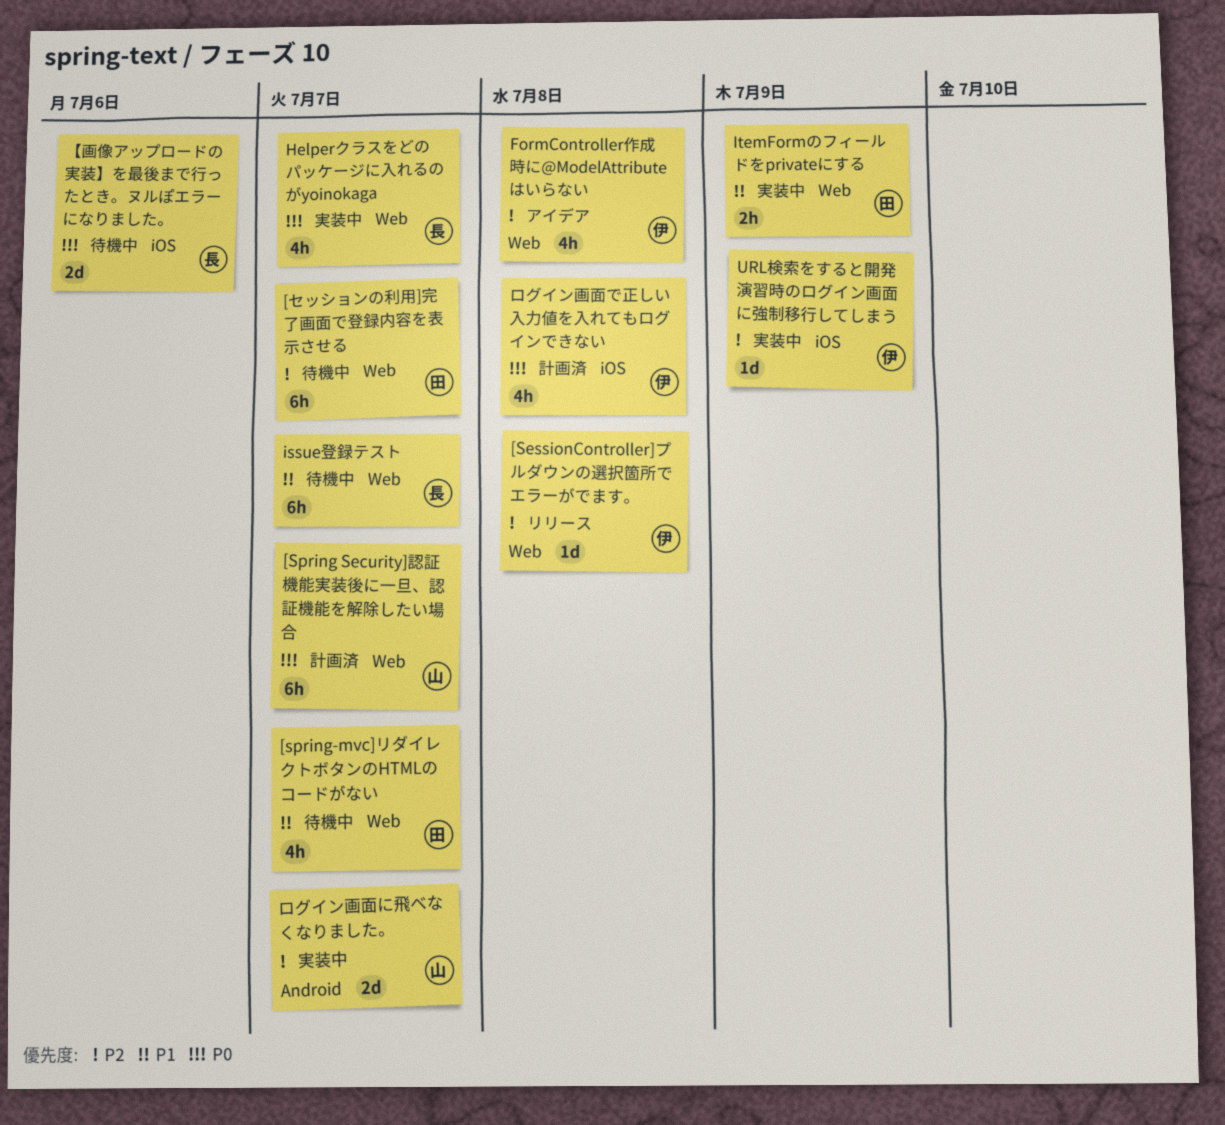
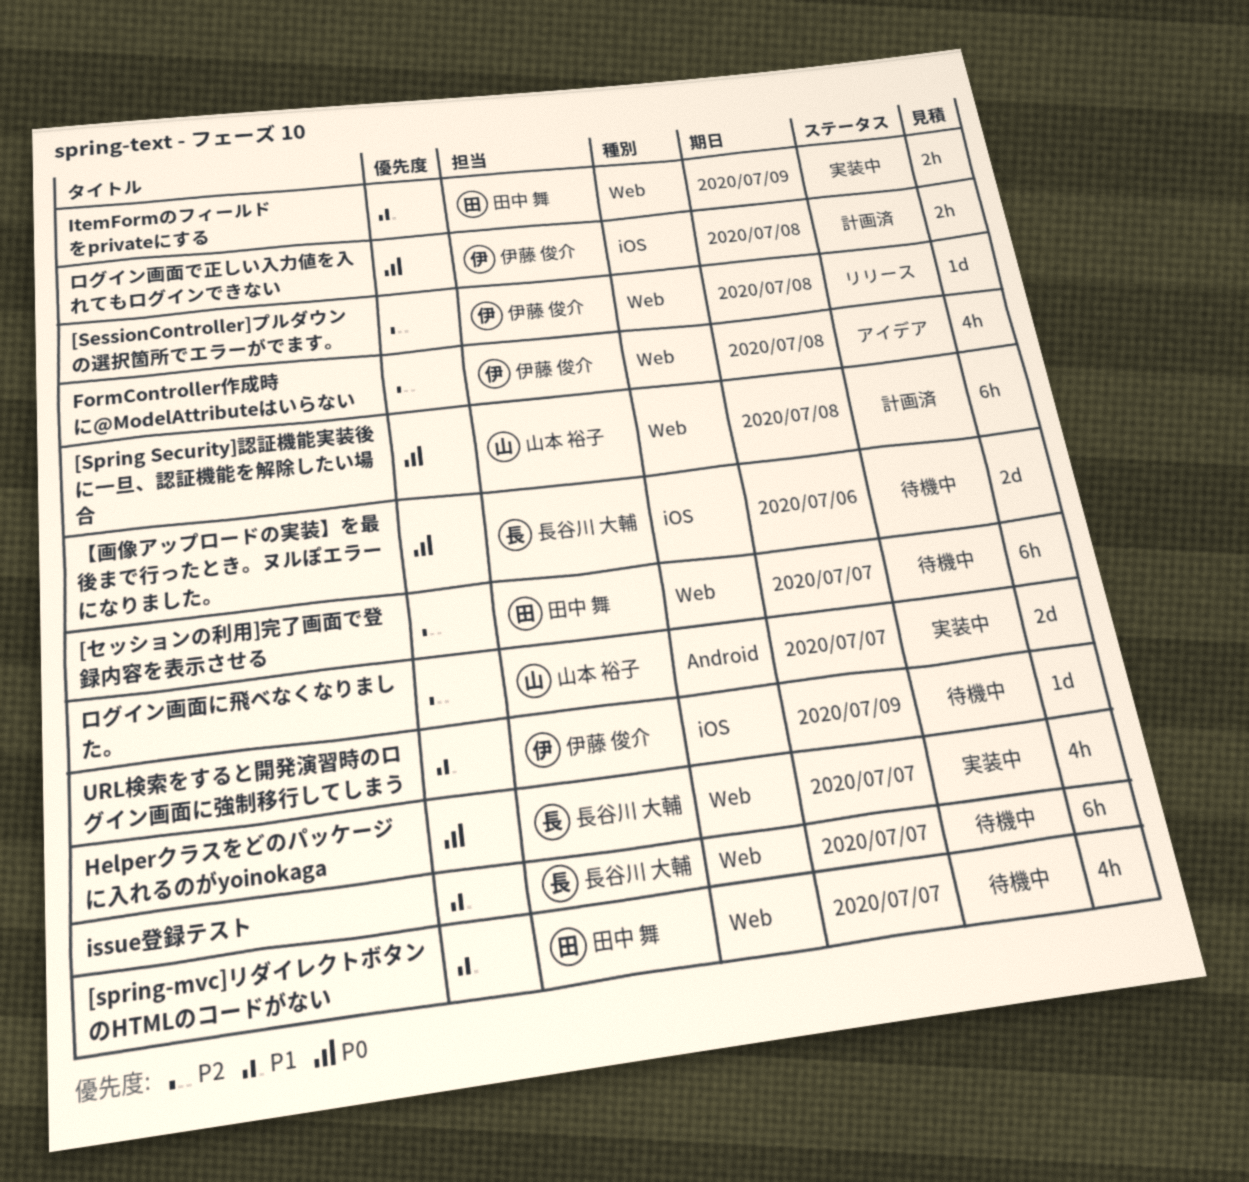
[Spring Security]認証機能実装後に一旦、認証機能を解除したい場合, due: Jul 7 -> Jul 8
URL検索をすると開発演習時のログイン画面に強制移行してしまう, status: 実装中 -> 待機中
URL検索をすると開発演習時のログイン画面に強制移行してしまう, priority: P2 -> P1
ログイン画面で正しい入力値を入れてもログインできない, estimate: 4h -> 2h

